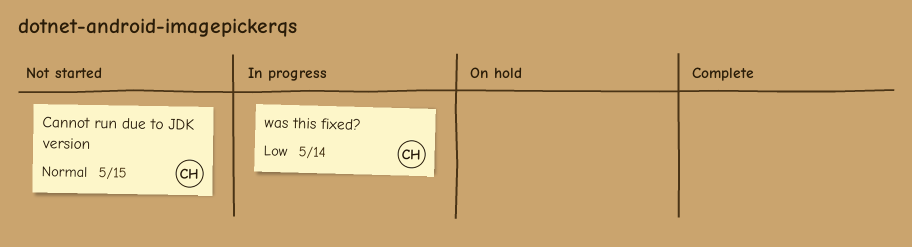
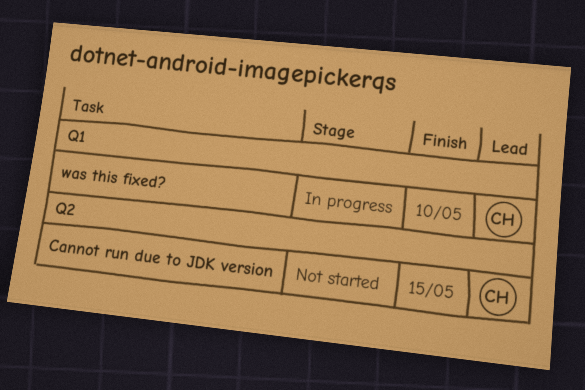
was this fixed?, due: May 14 -> May 10

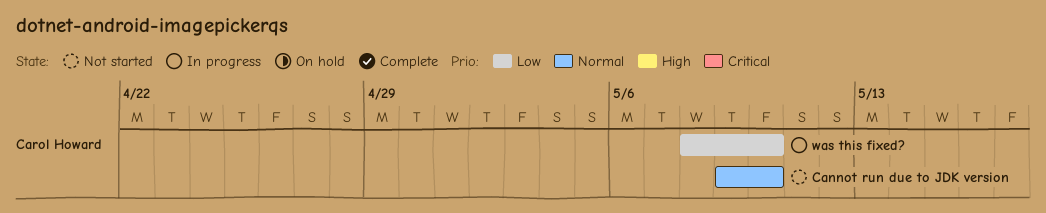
Cannot run due to JDK version, due: May 15 -> May 10

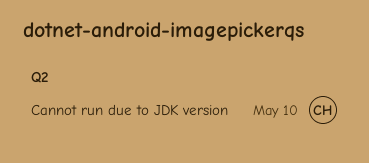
was this fixed?: present -> none

